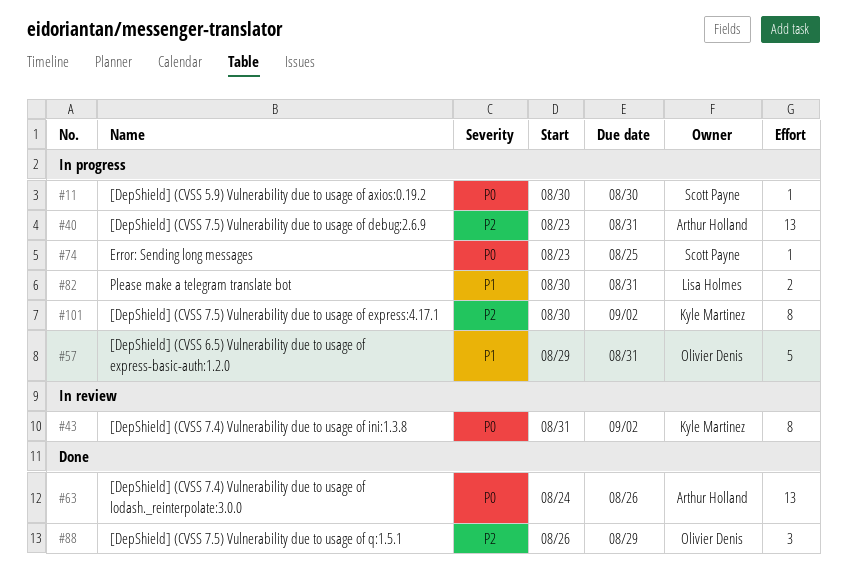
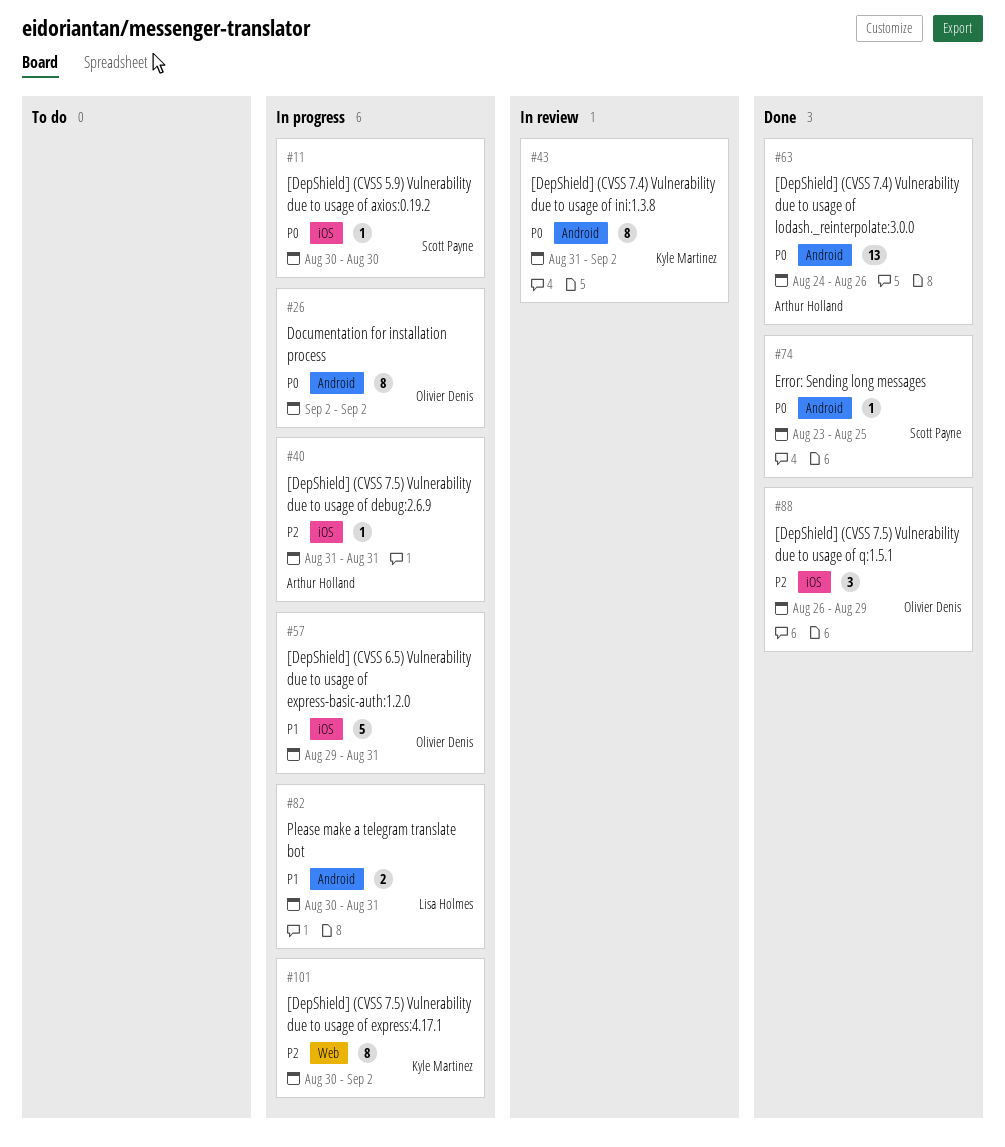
#26: none -> present
#40, estimate: 13 -> 1
#40, start: Aug 23 -> Aug 31
#74, status: In progress -> Done

